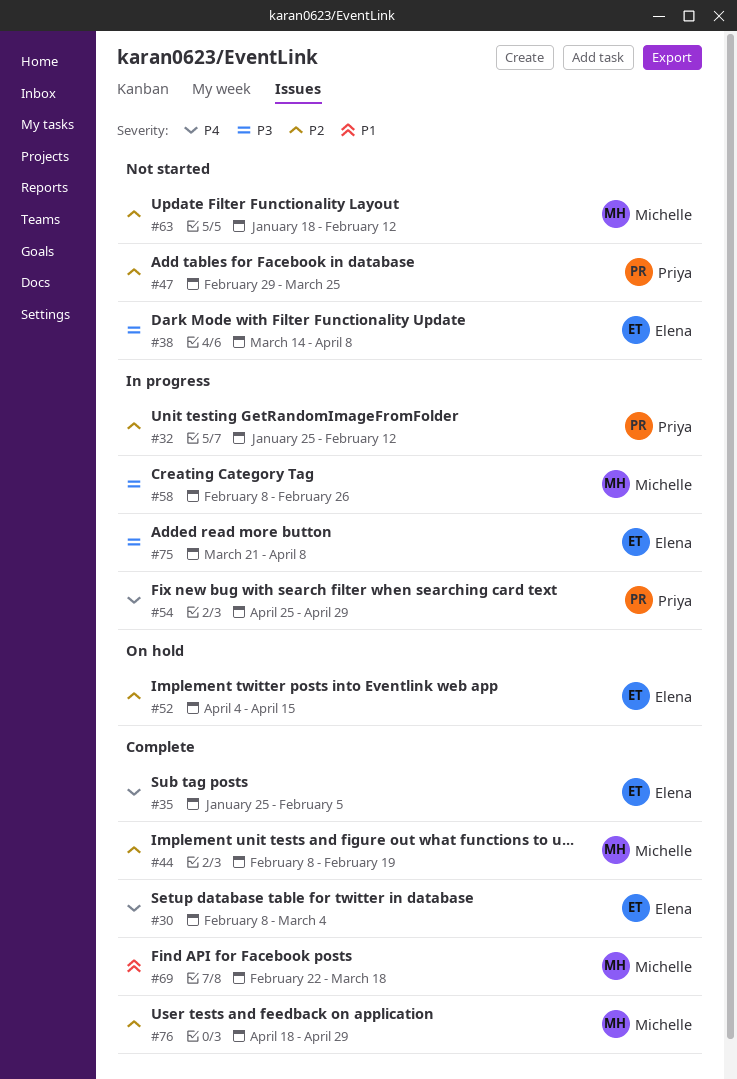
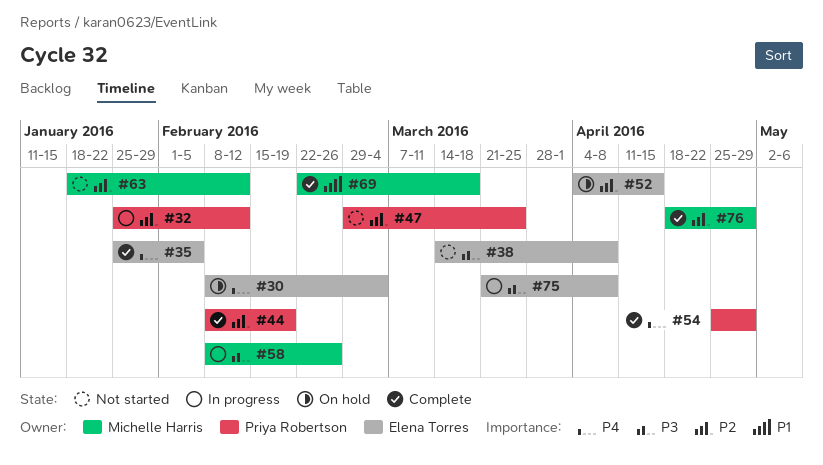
#30, status: Complete -> On hold
#44, owner: Michelle Harris -> Priya Robertson
#54, status: In progress -> Complete

